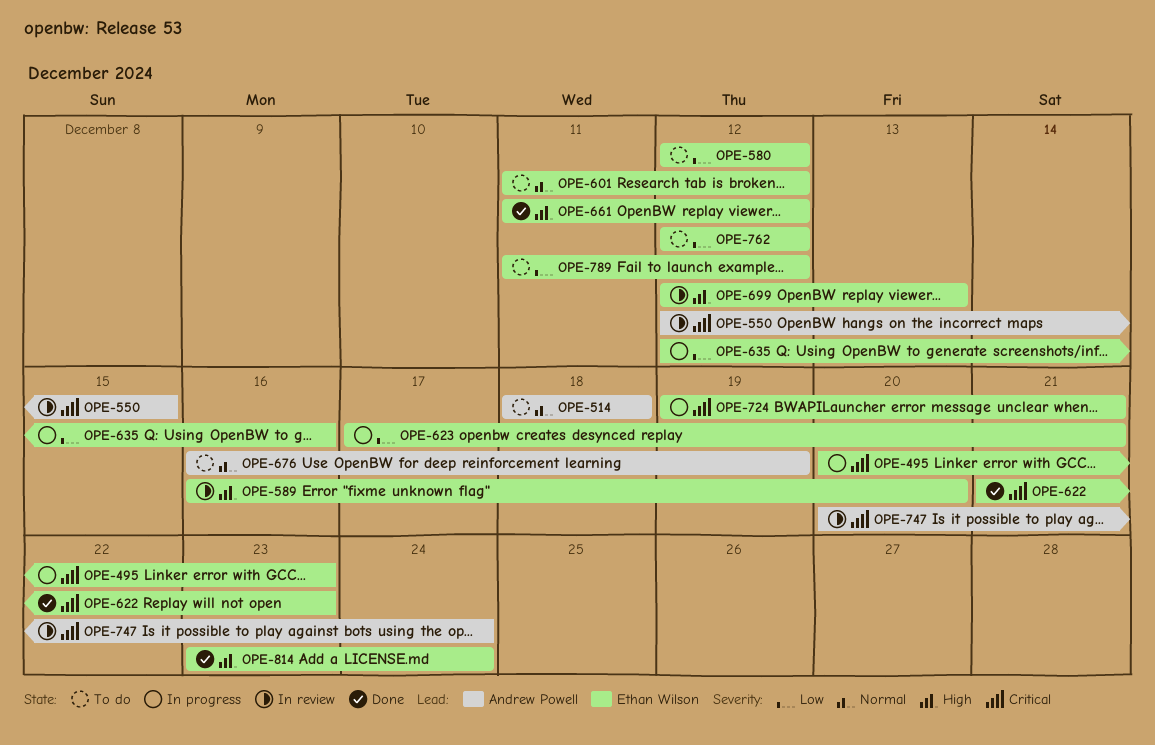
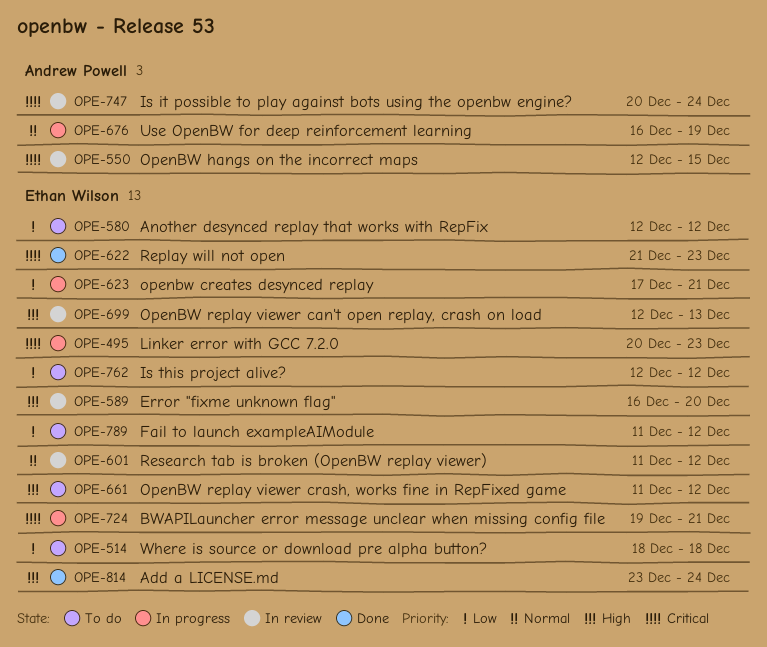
OPE-514, owner: Andrew Powell -> Ethan Wilson
OPE-514, priority: Normal -> Low
OPE-601, status: To do -> In review
OPE-635: present -> none
OPE-661, status: Done -> To do
OPE-676, status: To do -> In progress

